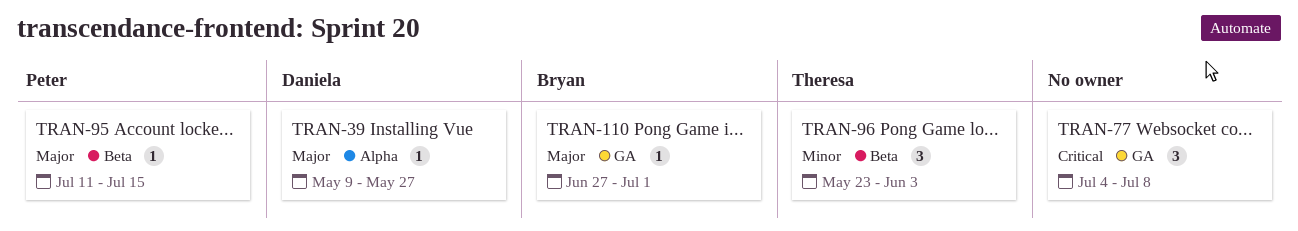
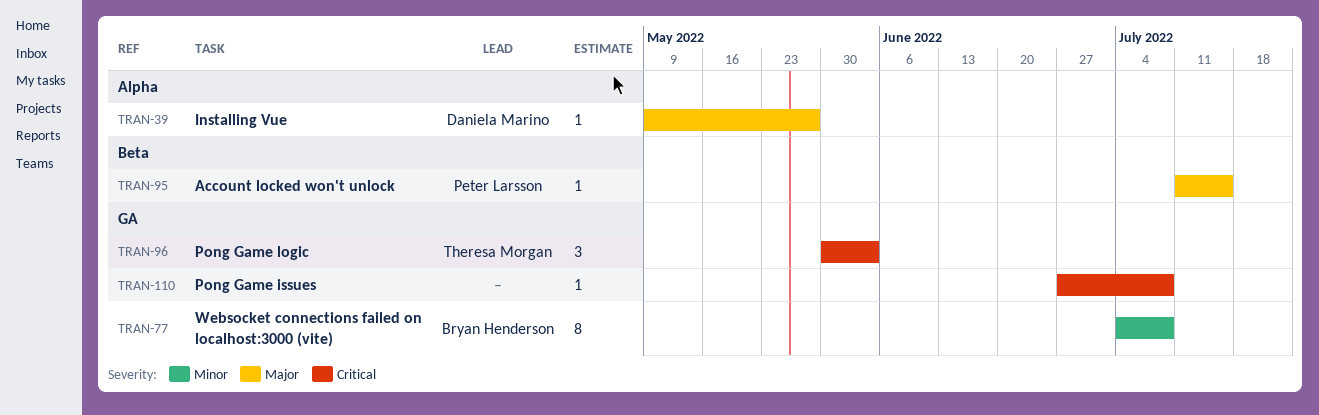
TRAN-77, owner: none -> Bryan Henderson
TRAN-77, priority: Critical -> Minor
TRAN-77, estimate: 3 -> 8
TRAN-96, priority: Minor -> Critical
TRAN-96, label: Beta -> GA
TRAN-96, start: May 23 -> May 30
TRAN-110, owner: Bryan Henderson -> none
TRAN-110, priority: Major -> Critical
TRAN-110, due: Jul 1 -> Jul 8

